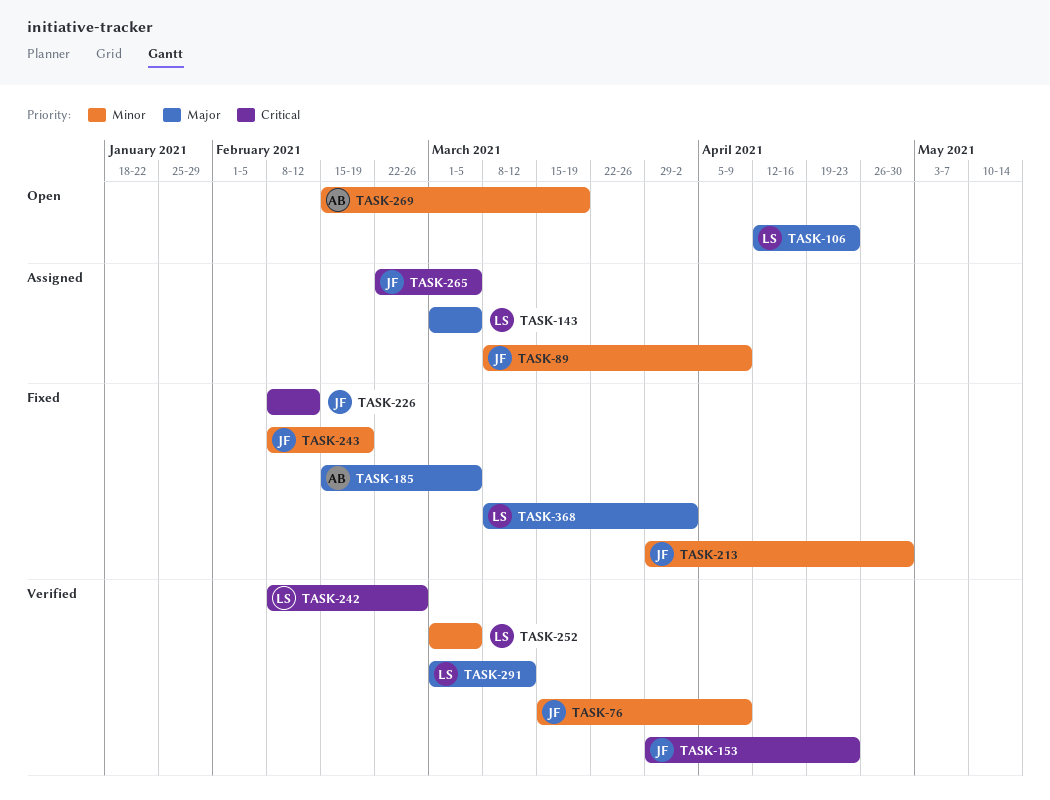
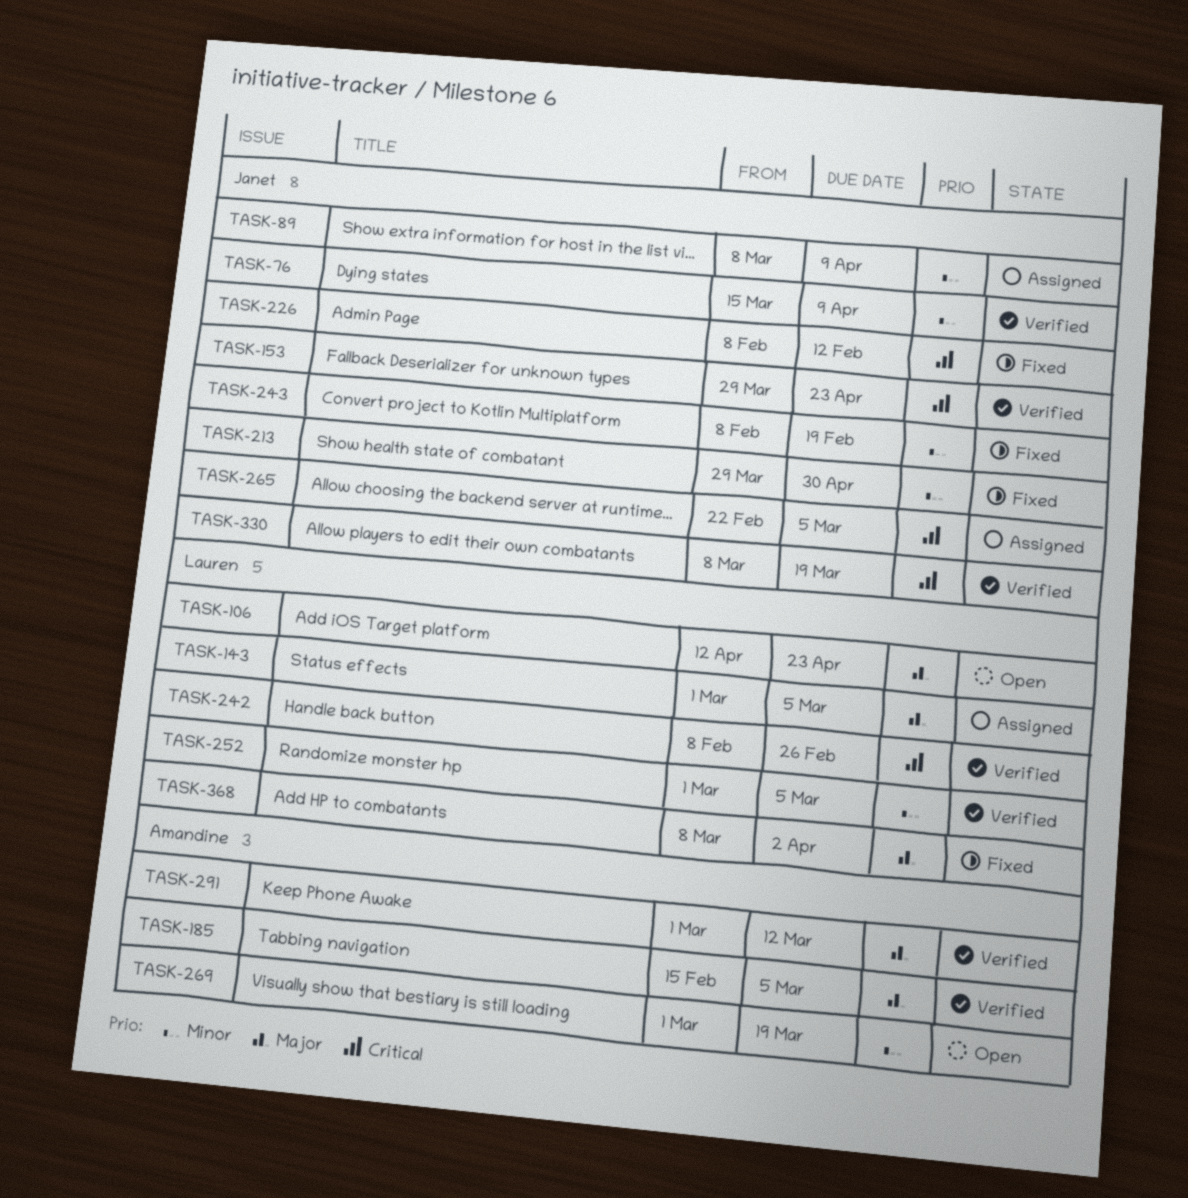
TASK-185, status: Fixed -> Verified
TASK-269, start: Feb 15 -> Mar 1
TASK-291, owner: Lauren -> Amandine
TASK-330: none -> present

